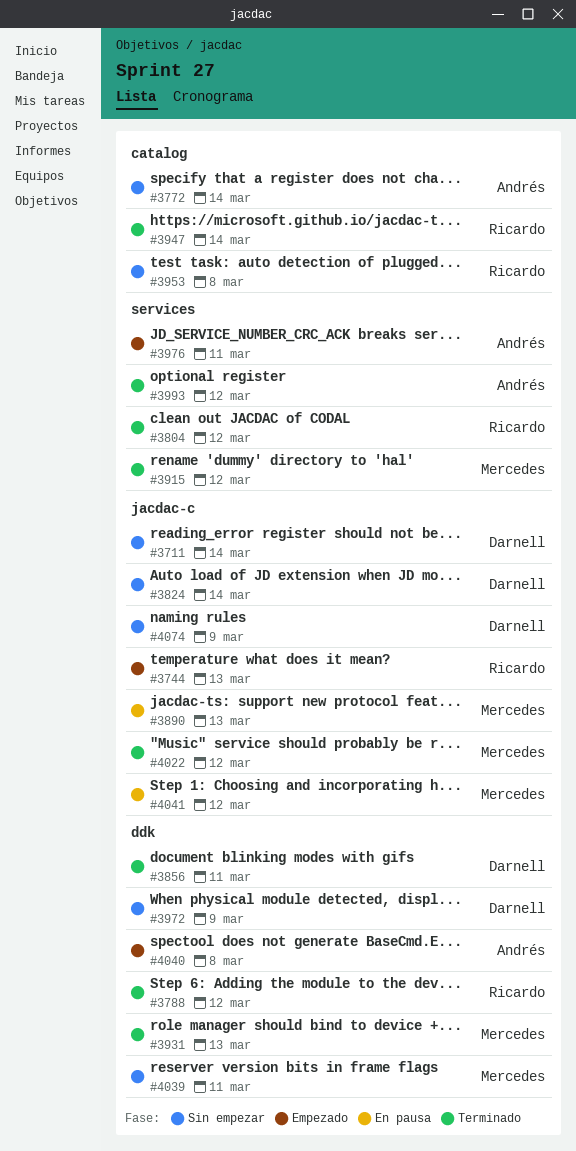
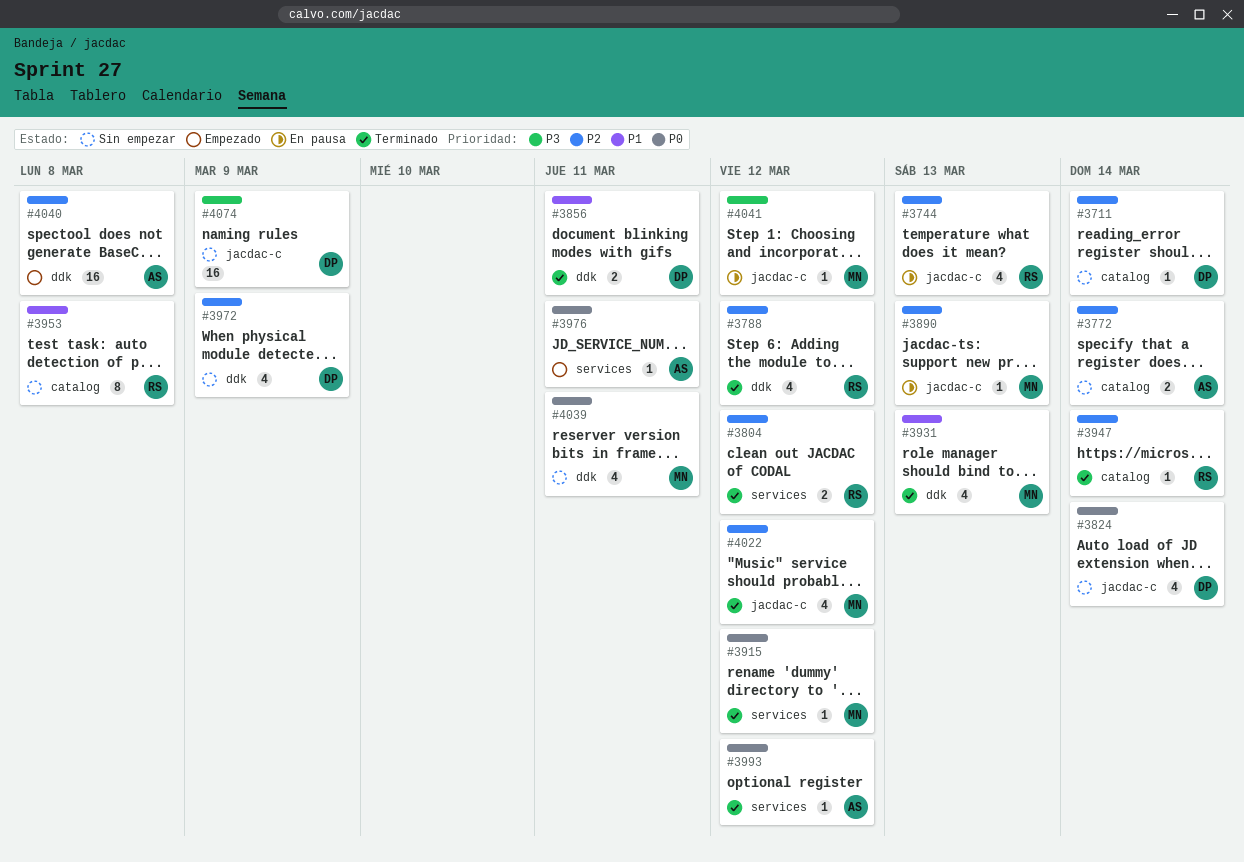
#3711, label: jacdac-c -> catalog
#3744, status: Empezado -> En pausa

